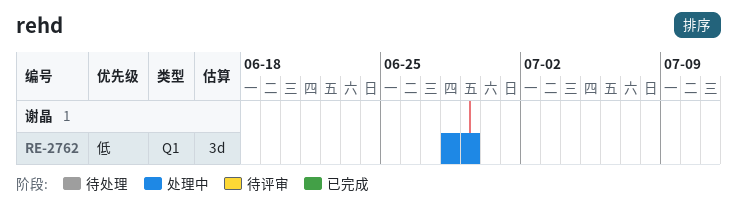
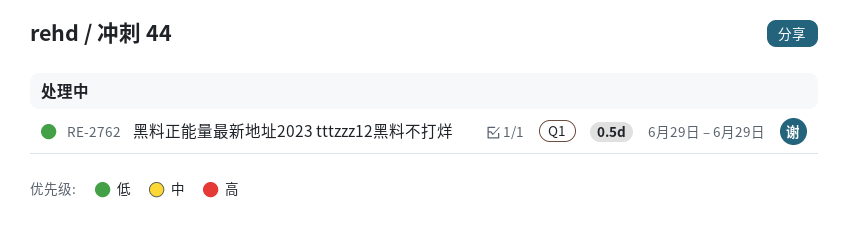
RE-2762, estimate: 3d -> 0.5d
RE-2762, start: Jun 28 -> Jun 29

